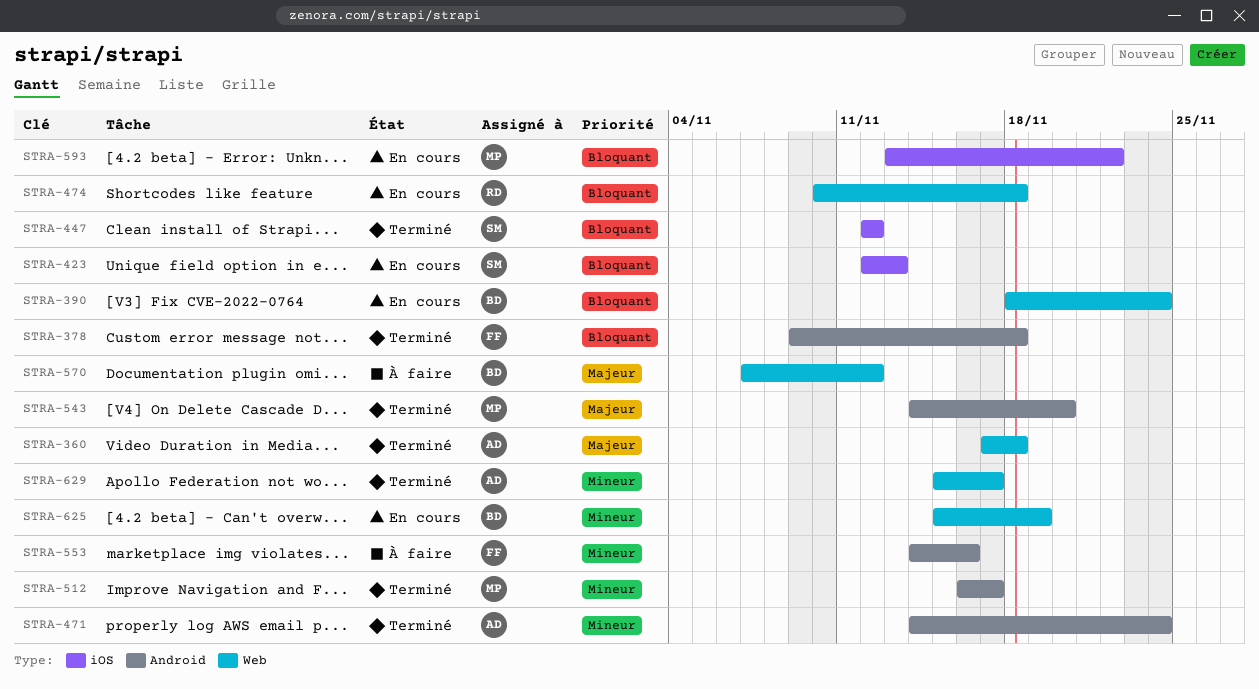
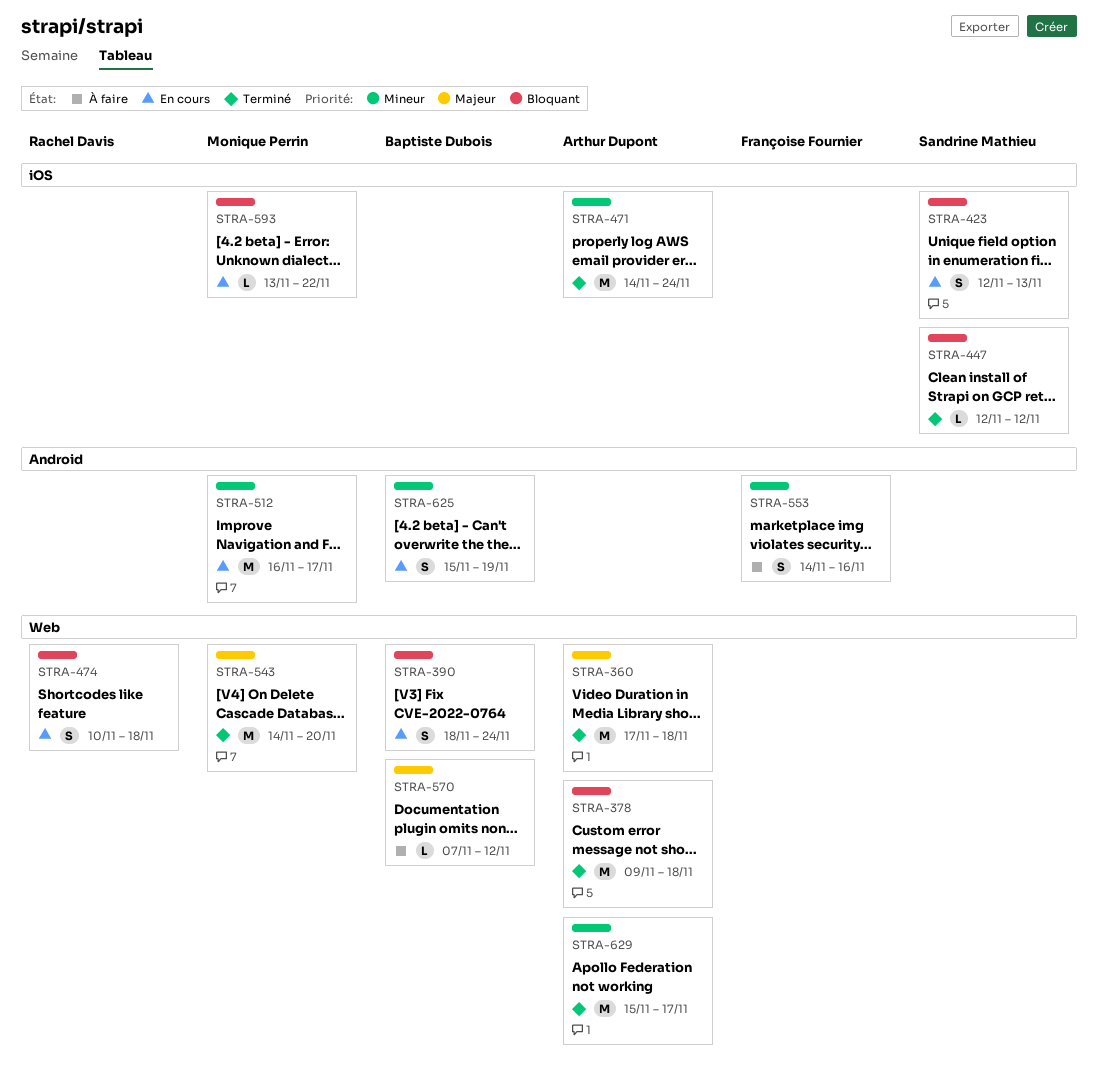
STRA-378, owner: Françoise Fournier -> Arthur Dupont
STRA-378, label: Android -> Web
STRA-471, label: Android -> iOS
STRA-512, status: Terminé -> En cours
STRA-543, label: Android -> Web
STRA-625, label: Web -> Android

